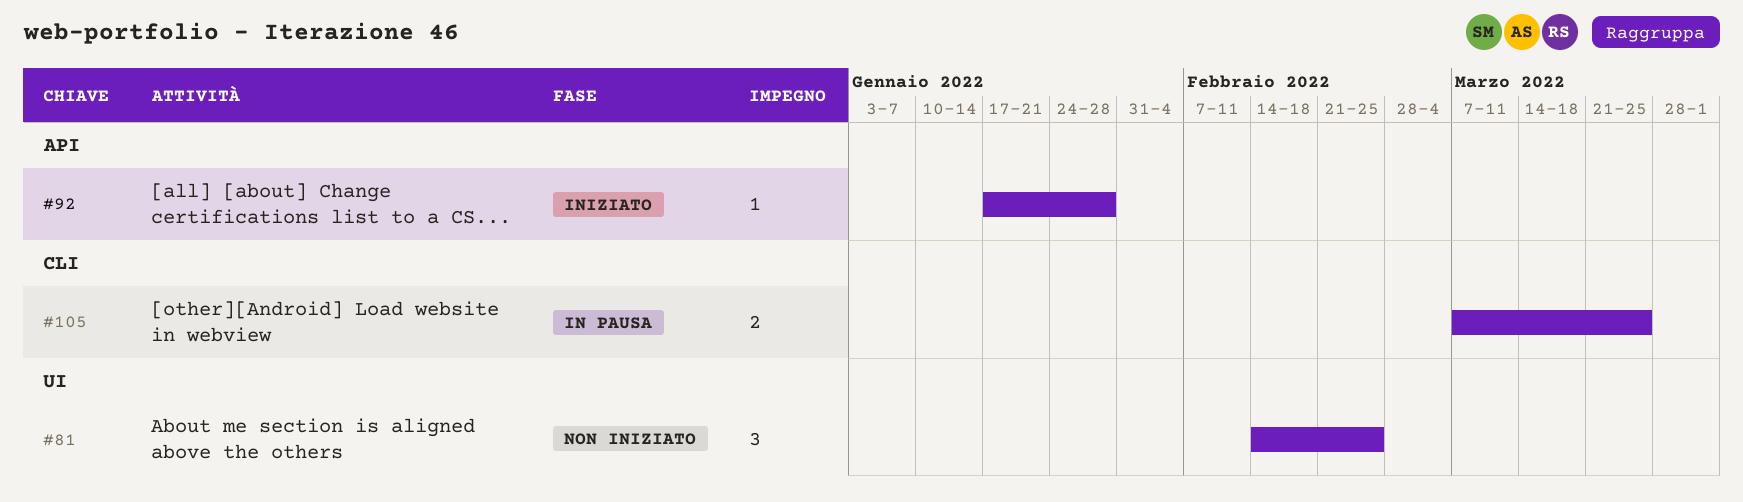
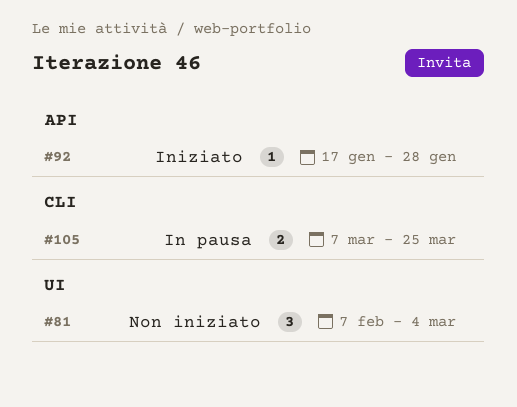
#81, start: Feb 14 -> Feb 7
#81, due: Feb 25 -> Mar 4

